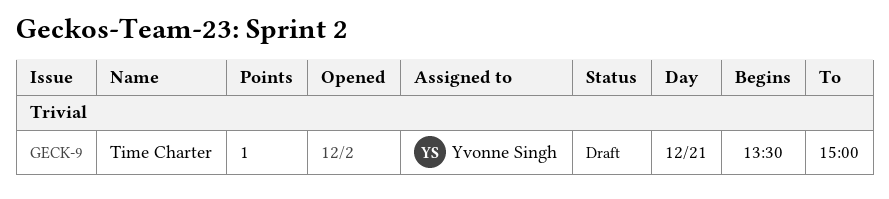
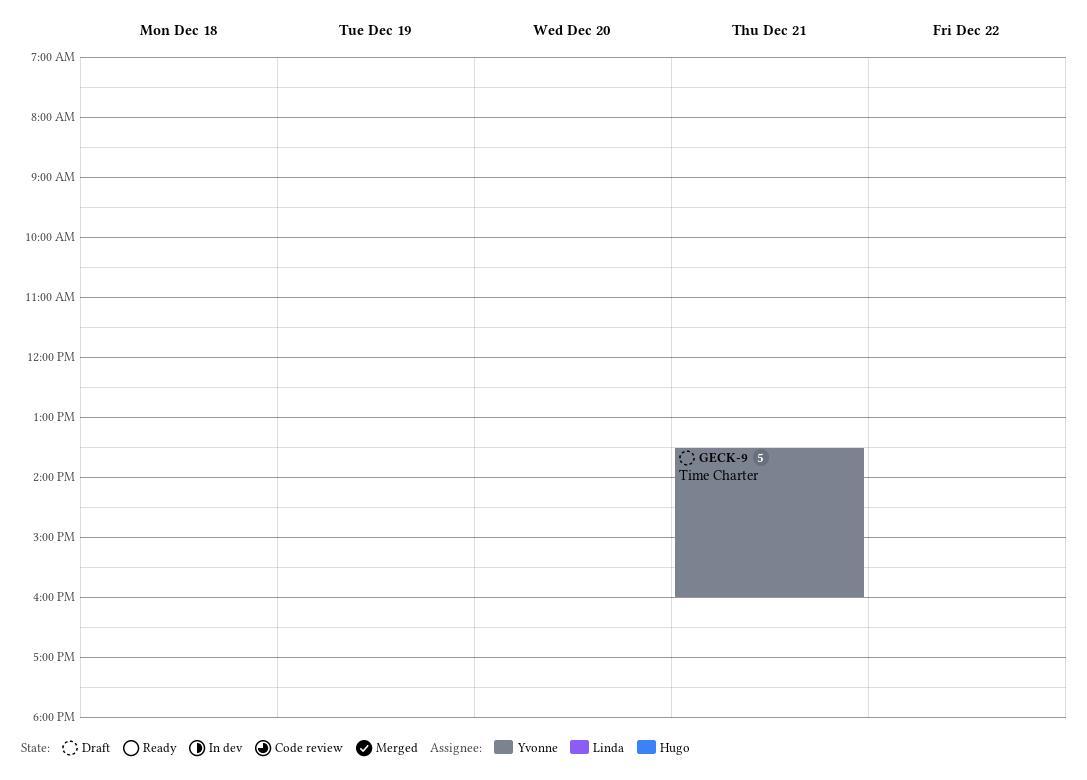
GECK-9, estimate: 1 -> 5
GECK-9, ends: 15:00 -> 16:00

